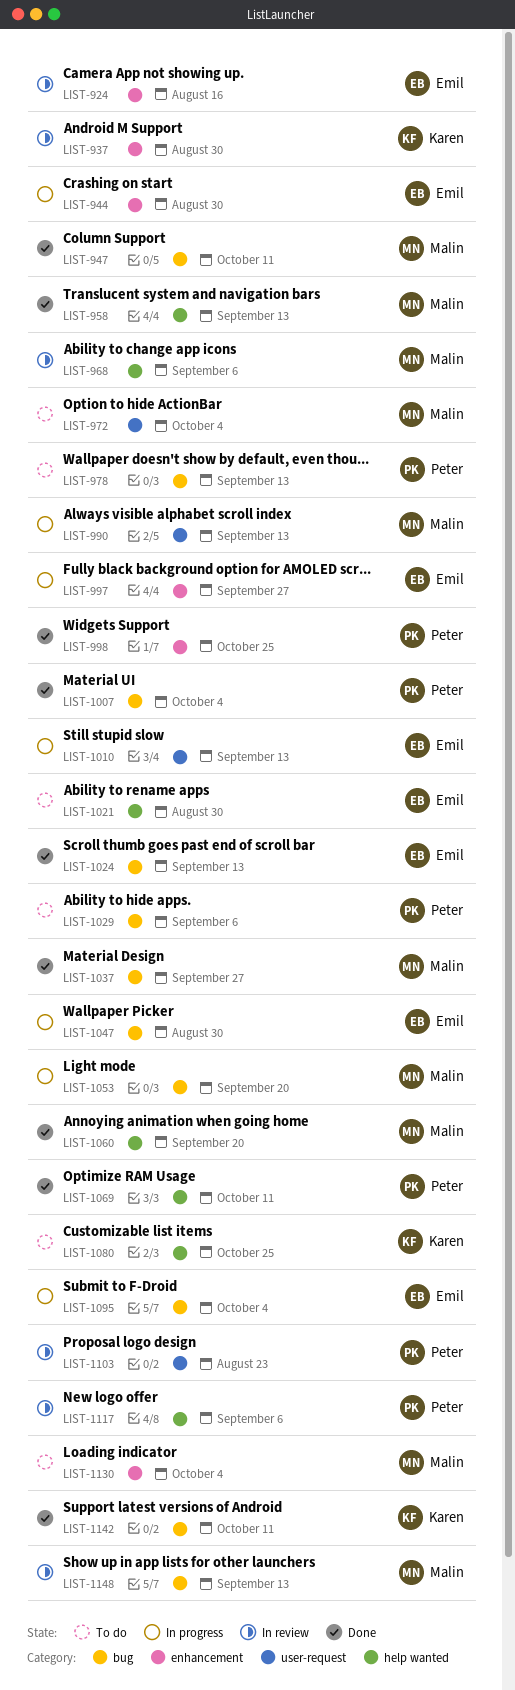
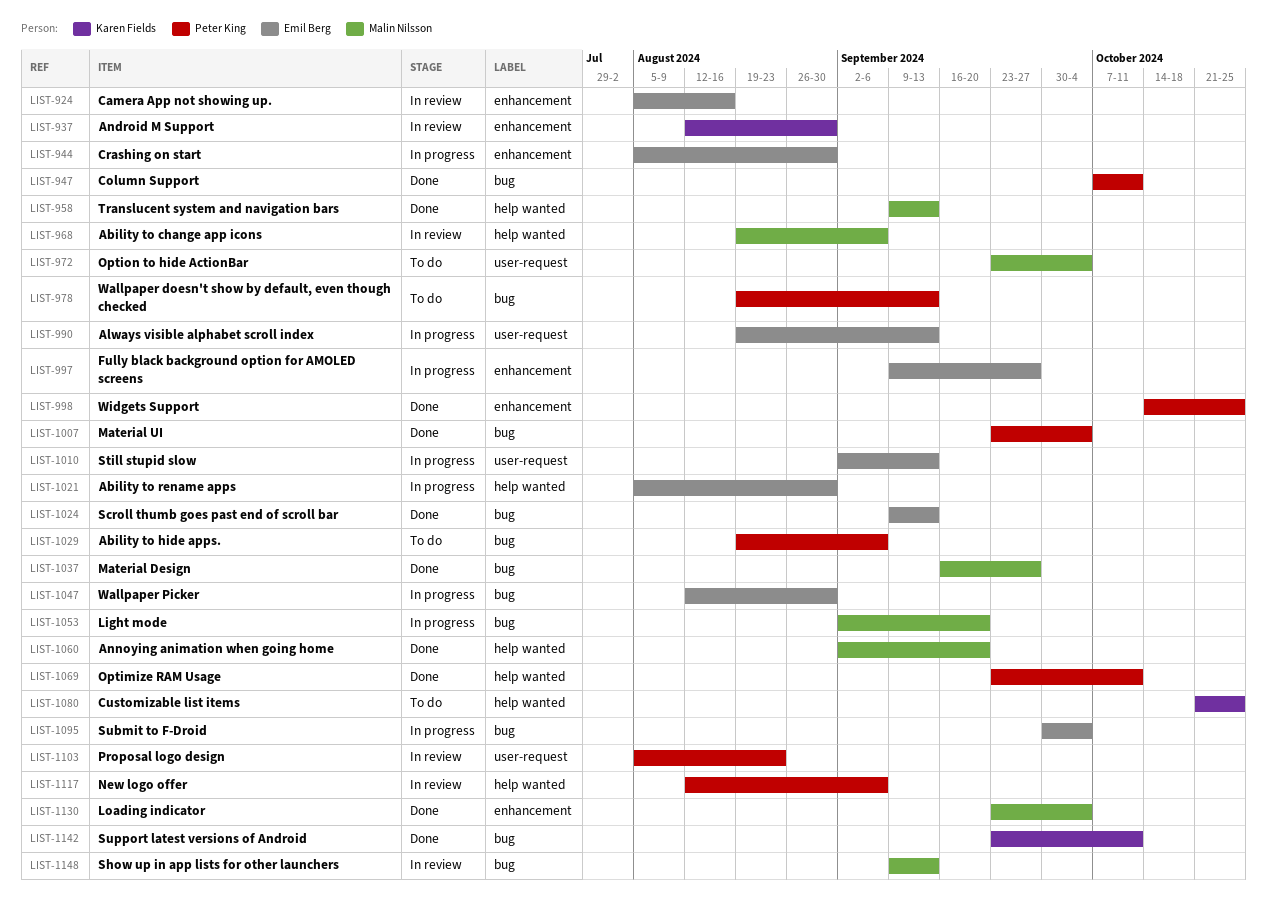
LIST-947, owner: Malin Nilsson -> Peter King
LIST-990, owner: Malin Nilsson -> Emil Berg
LIST-1021, status: To do -> In progress
LIST-1130, status: To do -> Done

